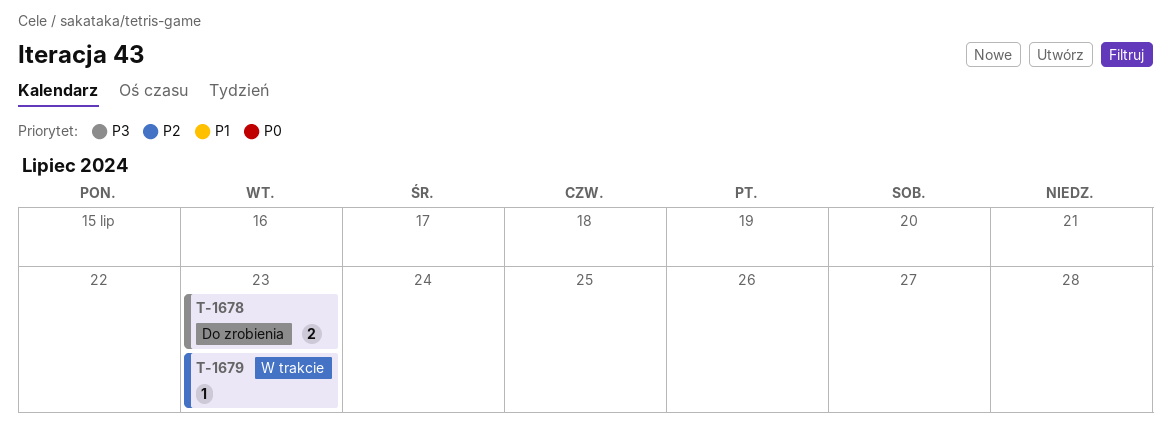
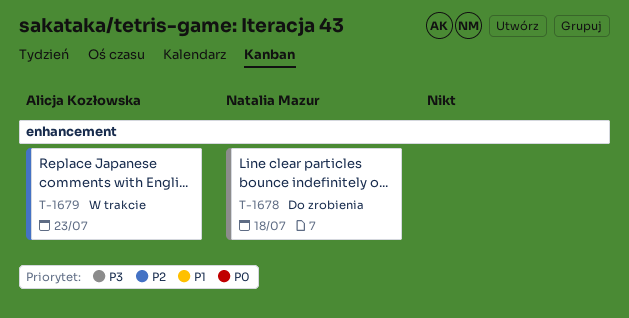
T-1678, due: Jul 23 -> Jul 18

